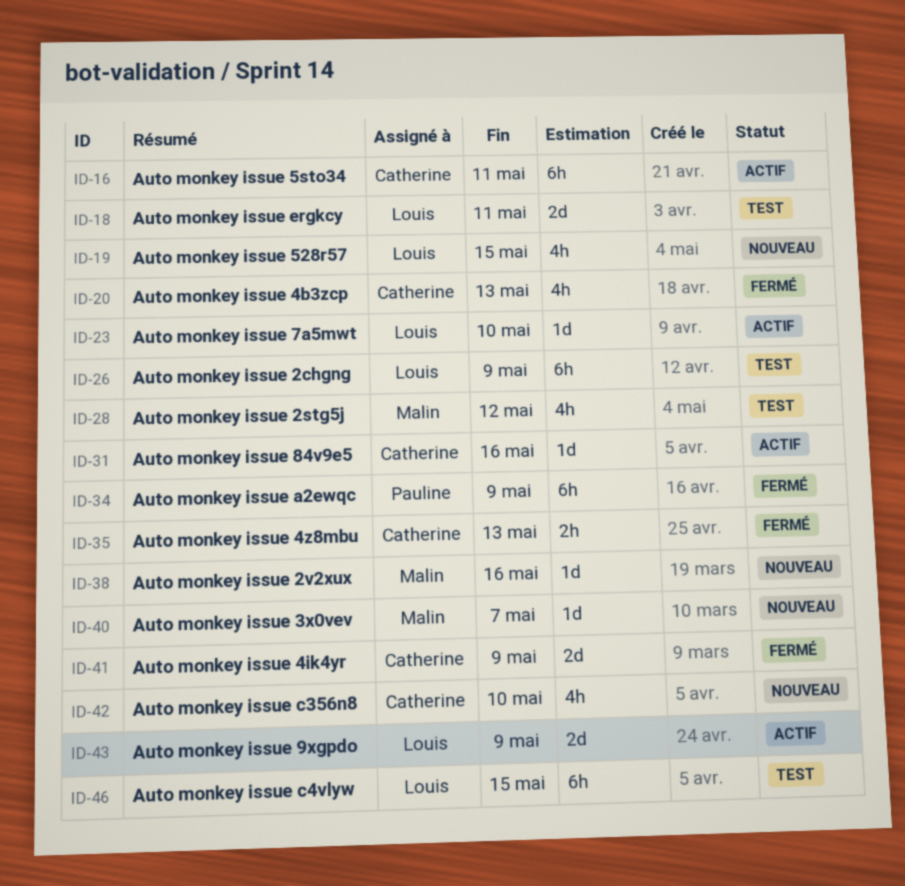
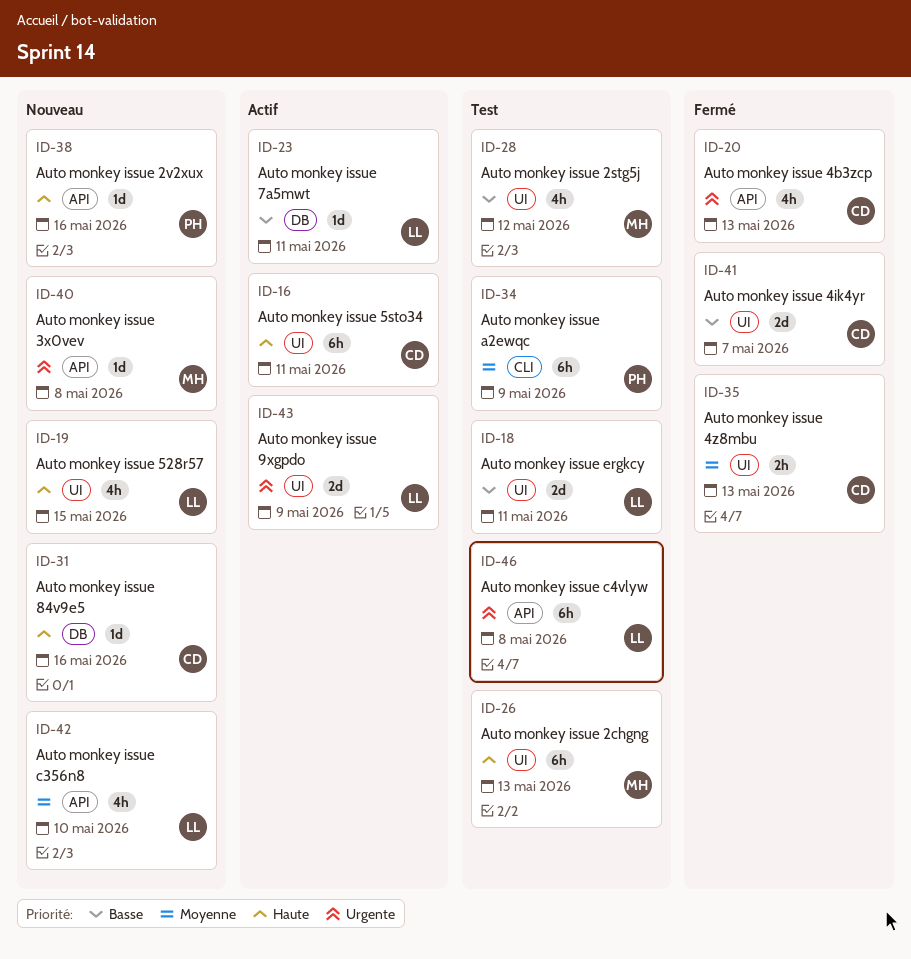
ID-23, due: May 10 -> May 11
ID-26, owner: Louis -> Malin
ID-26, due: May 9 -> May 13
ID-31, status: Actif -> Nouveau
ID-34, status: Fermé -> Test
ID-38, owner: Malin -> Pauline
ID-40, due: May 7 -> May 8
ID-41, due: May 9 -> May 7
ID-42, owner: Catherine -> Louis
ID-46, due: May 15 -> May 8

